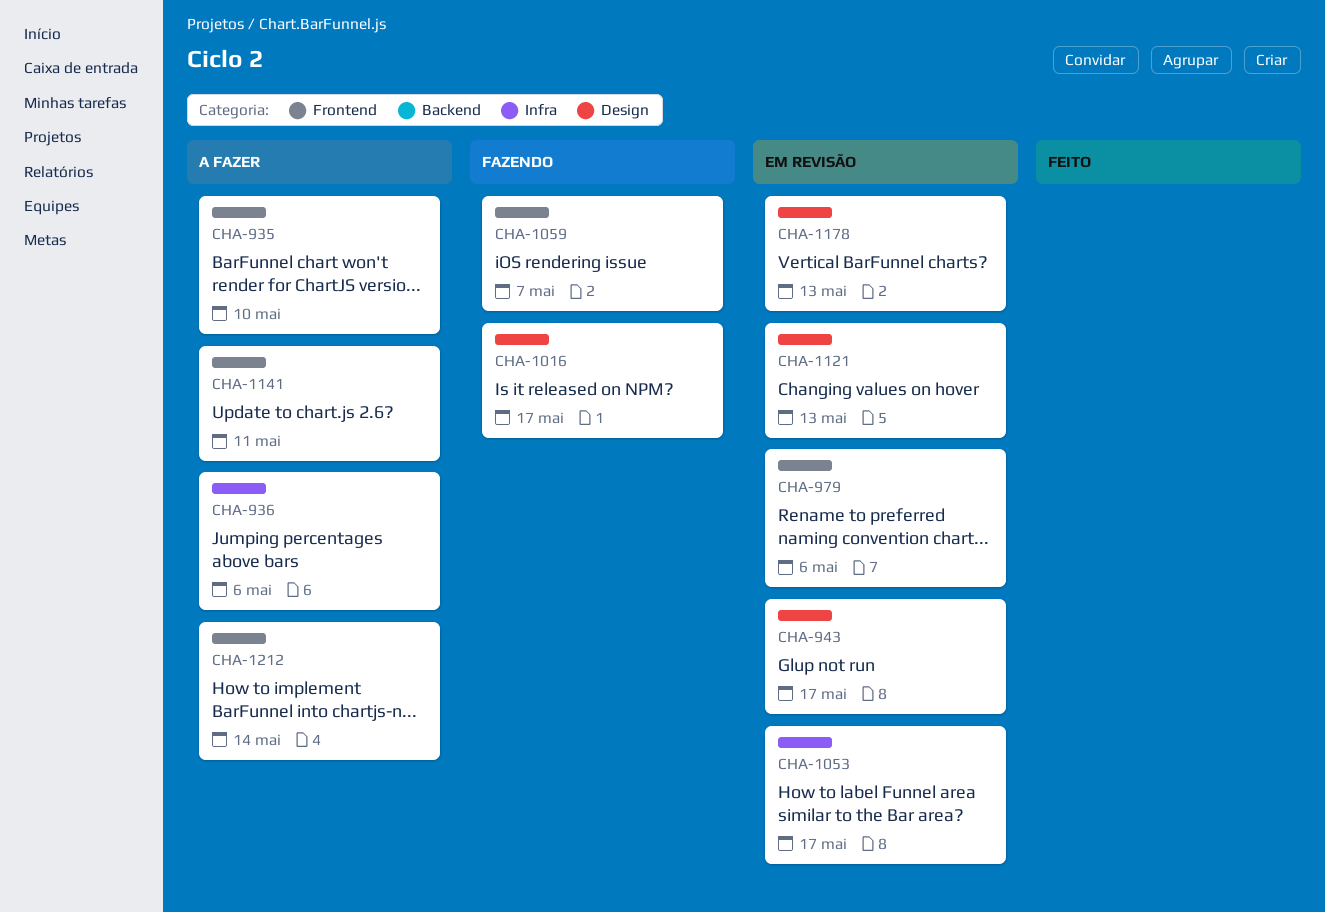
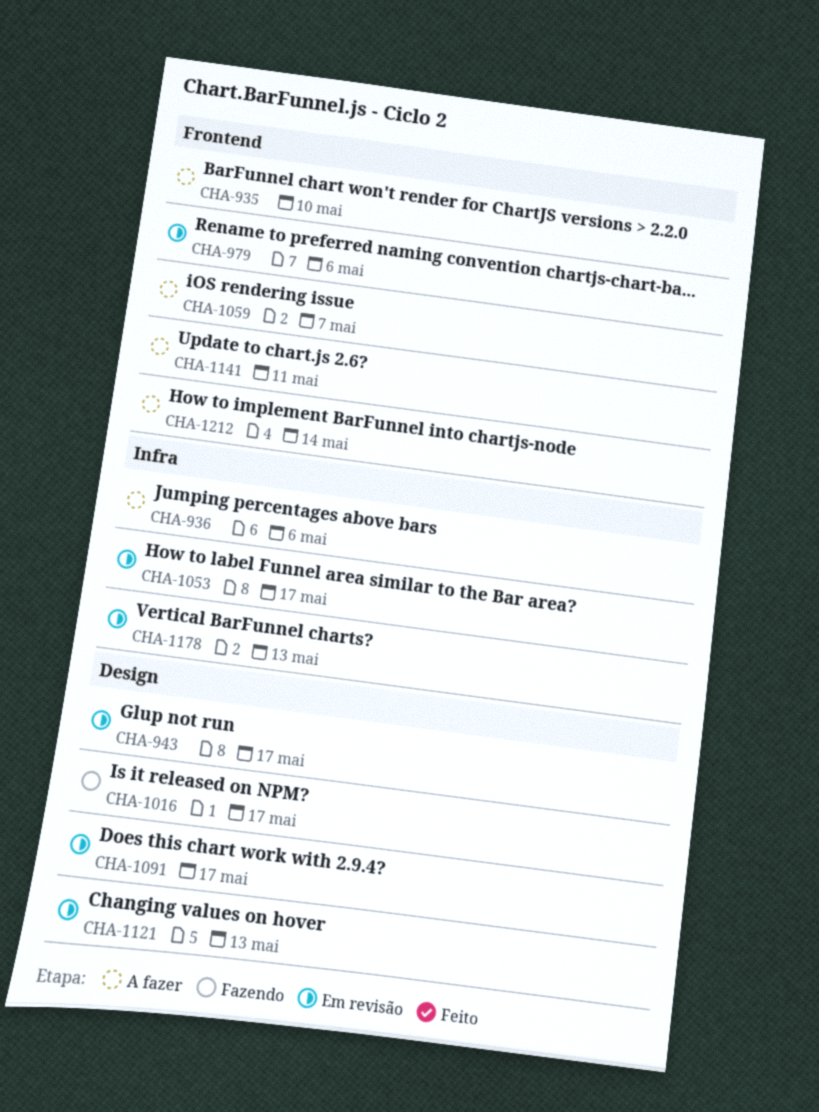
CHA-1059, status: Fazendo -> A fazer
CHA-1091: none -> present
CHA-1178, label: Design -> Infra

